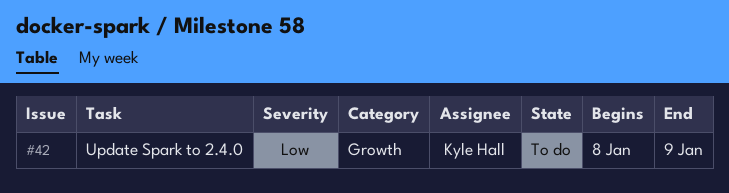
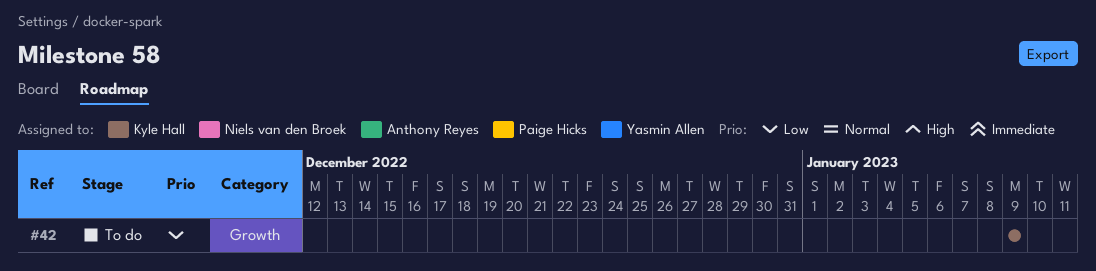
#42, start: Jan 8 -> Jan 9

